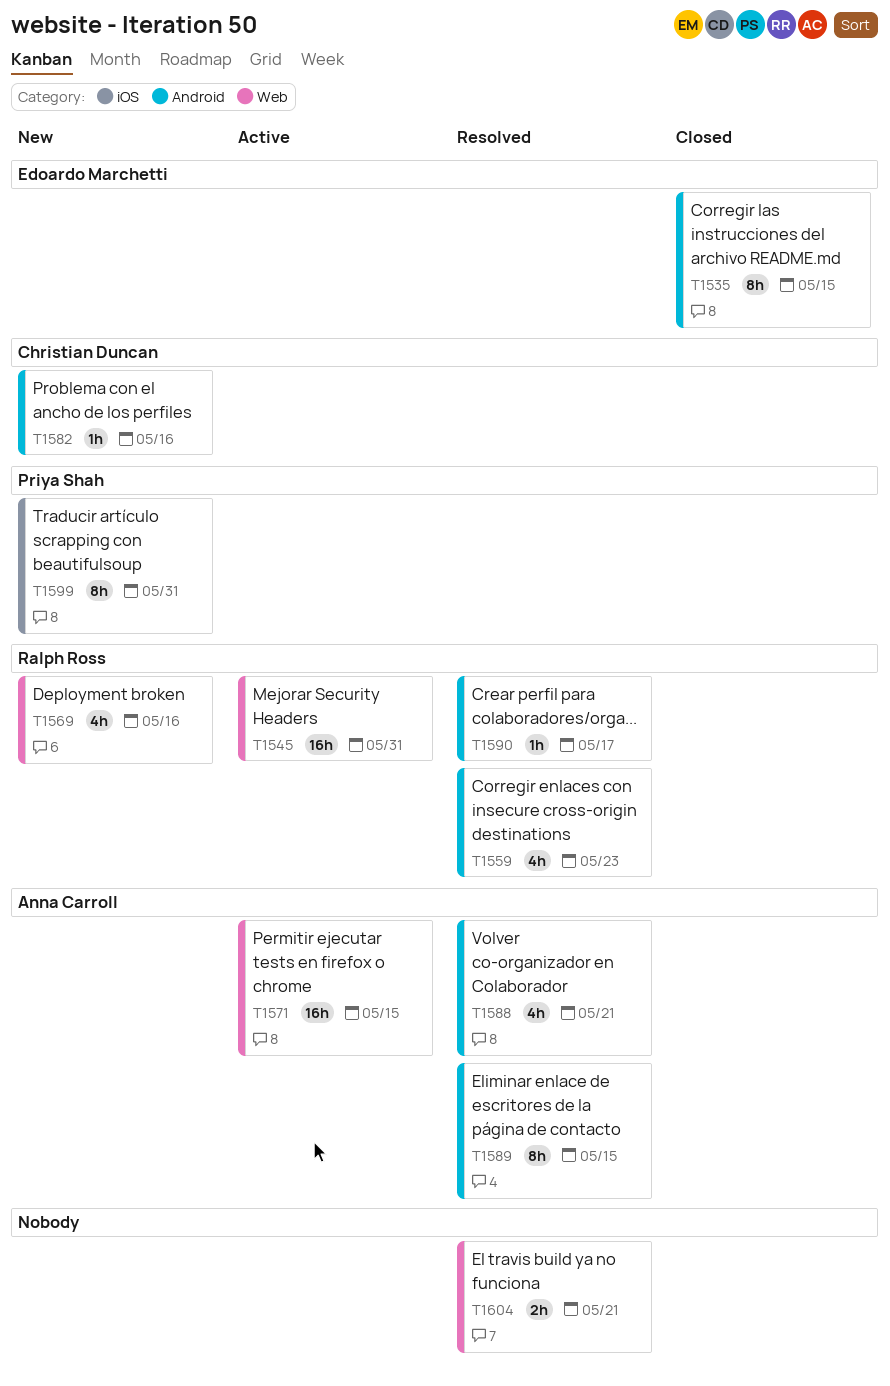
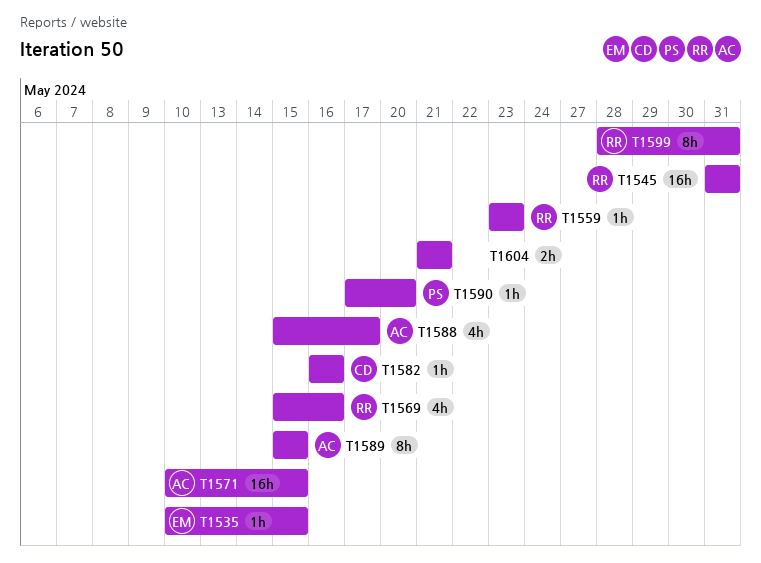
T1535, estimate: 8h -> 1h
T1559, estimate: 4h -> 1h
T1588, due: May 21 -> May 17
T1590, owner: Ralph Ross -> Priya Shah
T1590, due: May 17 -> May 20
T1599, owner: Priya Shah -> Ralph Ross

